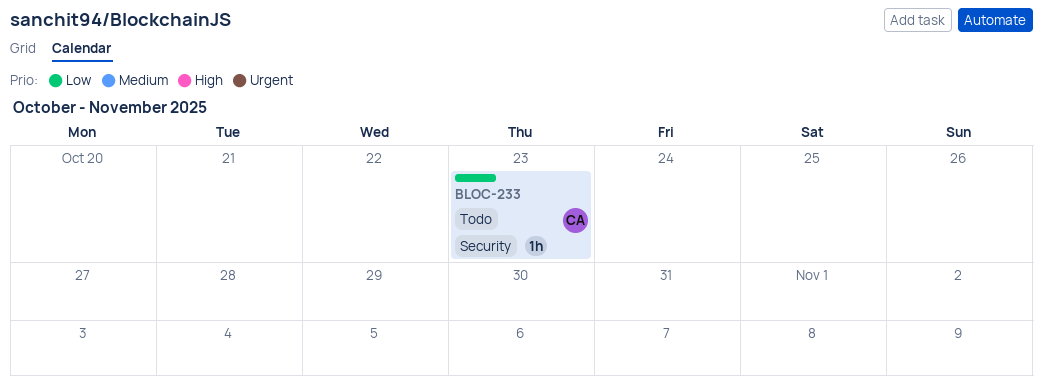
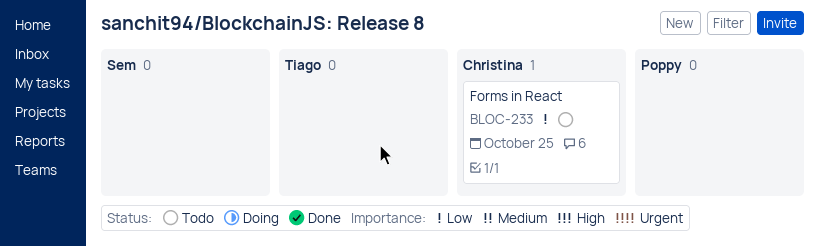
BLOC-233, due: Oct 23 -> Oct 25

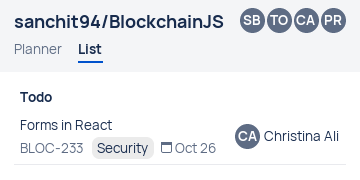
BLOC-233, due: Oct 25 -> Oct 26

